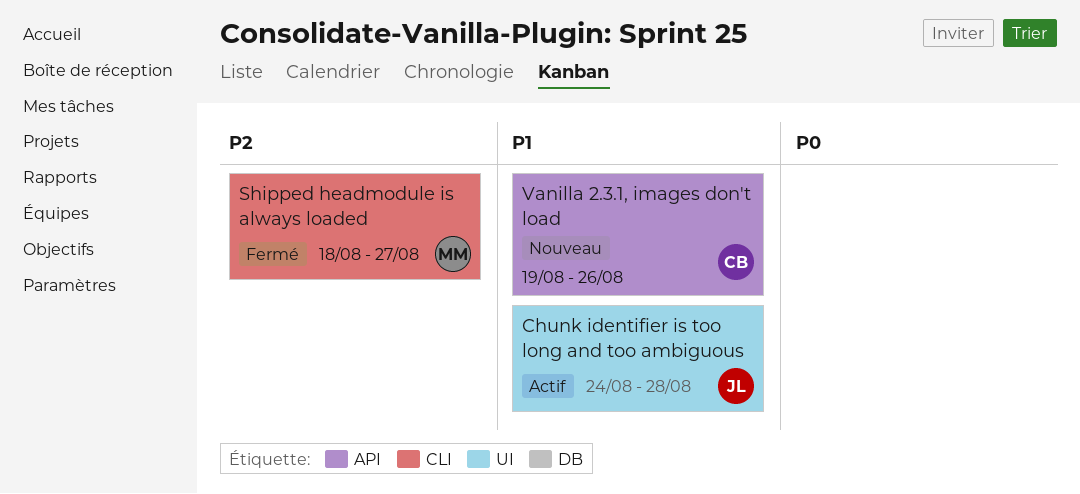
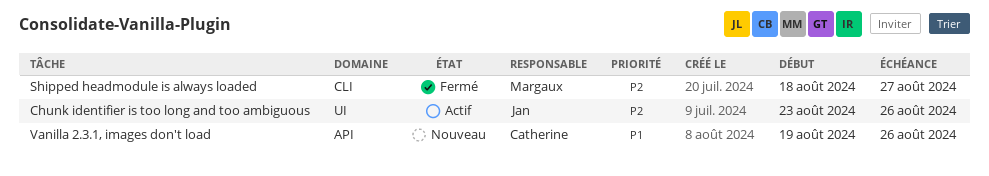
Chunk identifier is too long and too ambiguous, priority: P1 -> P2
Chunk identifier is too long and too ambiguous, start: Aug 24 -> Aug 23
Chunk identifier is too long and too ambiguous, due: Aug 28 -> Aug 26

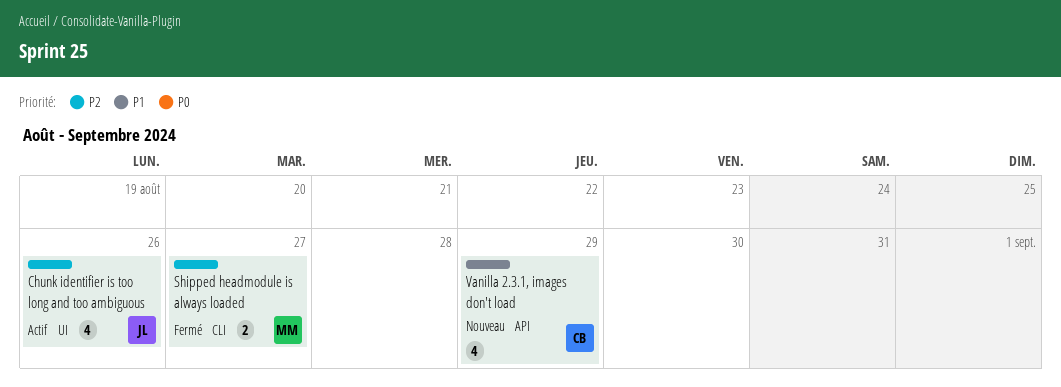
Vanilla 2.3.1, images don't load, due: Aug 26 -> Aug 29

